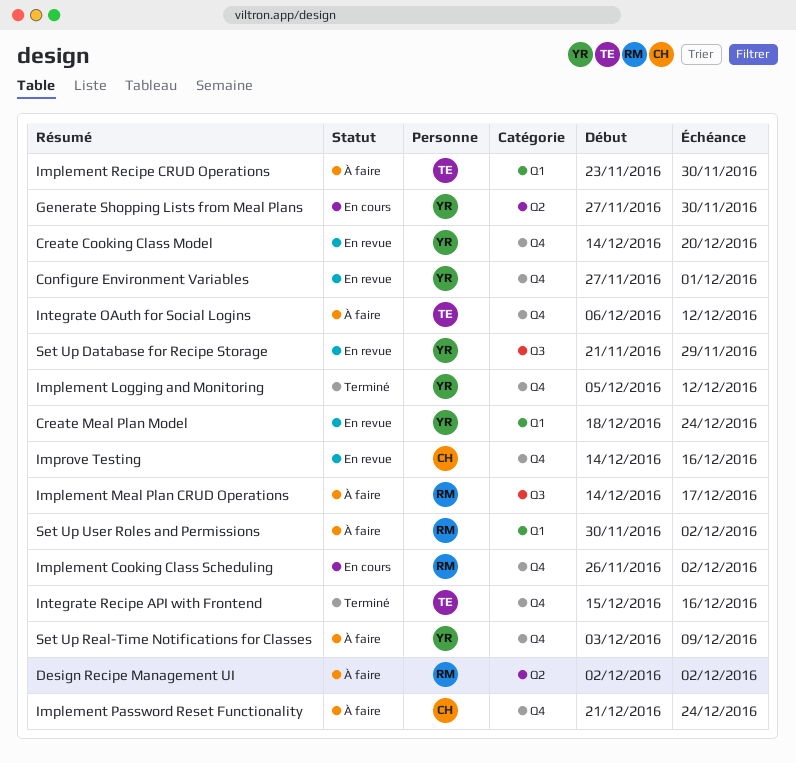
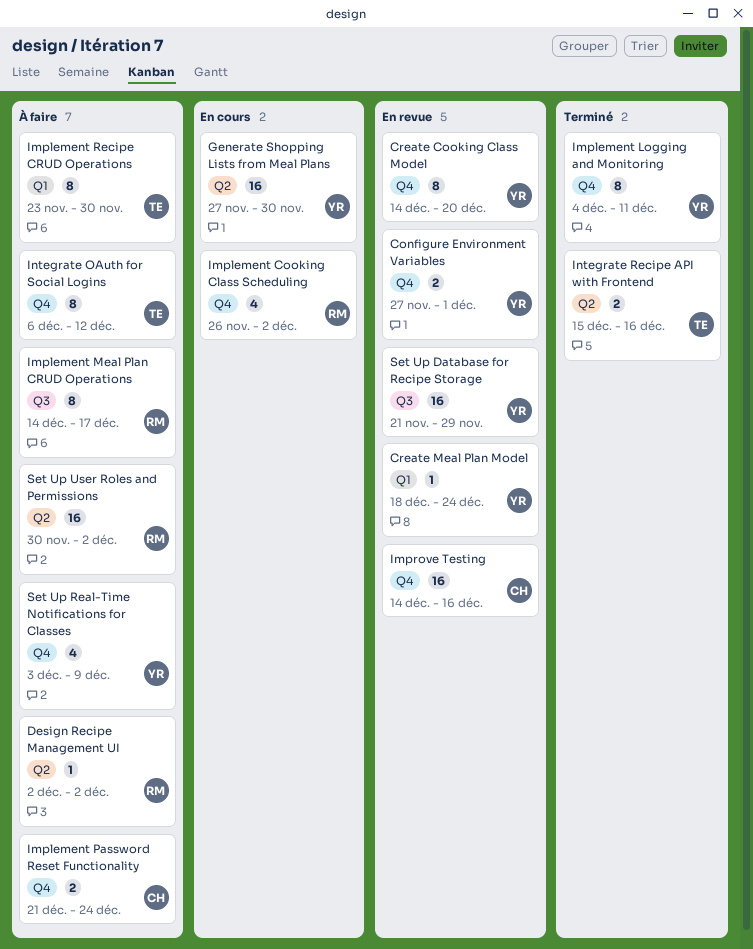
Implement Logging and Monitoring, start: Dec 5 -> Dec 4
Implement Logging and Monitoring, due: Dec 12 -> Dec 11
Integrate Recipe API with Frontend, label: Q4 -> Q2
Set Up User Roles and Permissions, label: Q1 -> Q2

